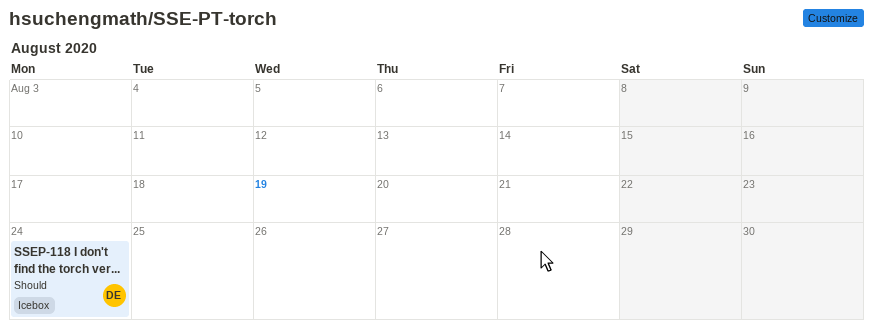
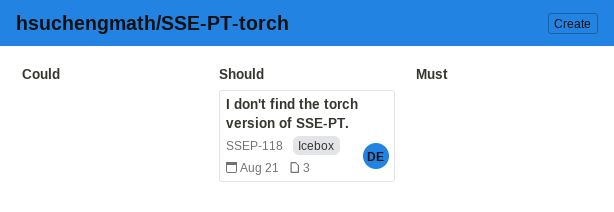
SSEP-118, due: Aug 24 -> Aug 21

